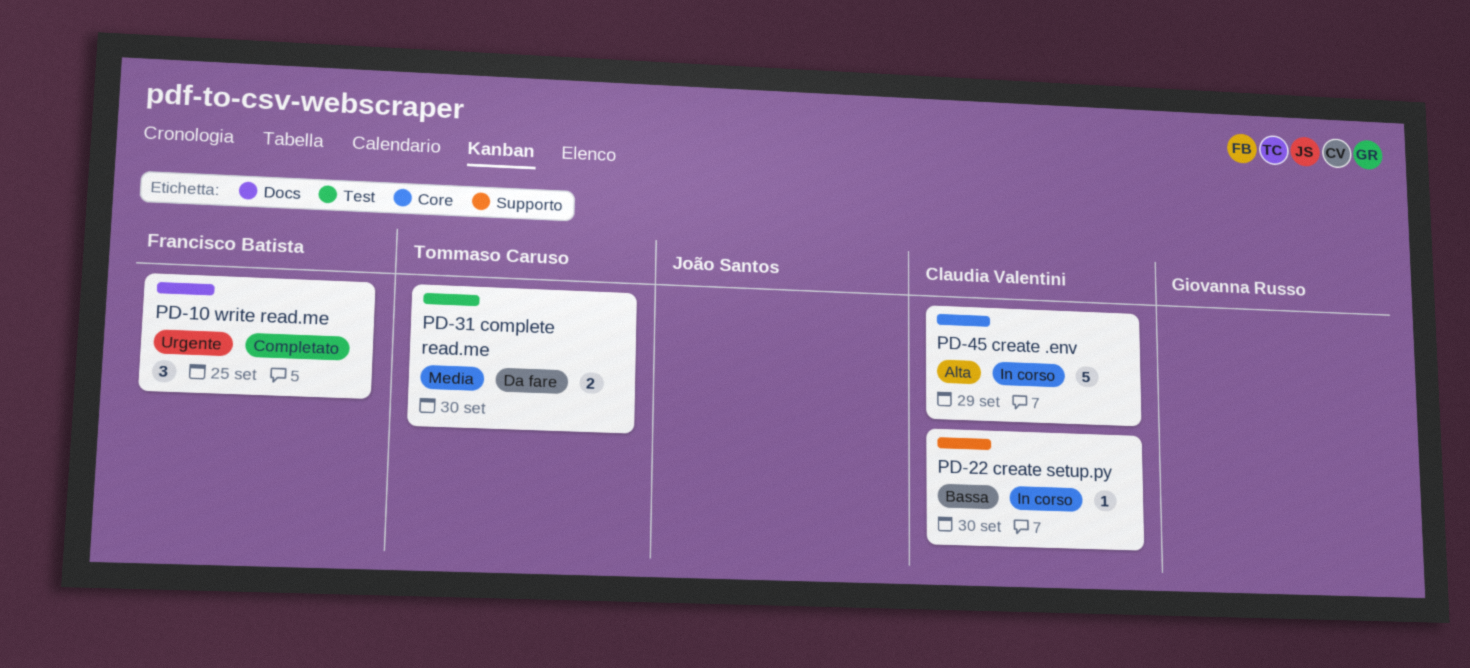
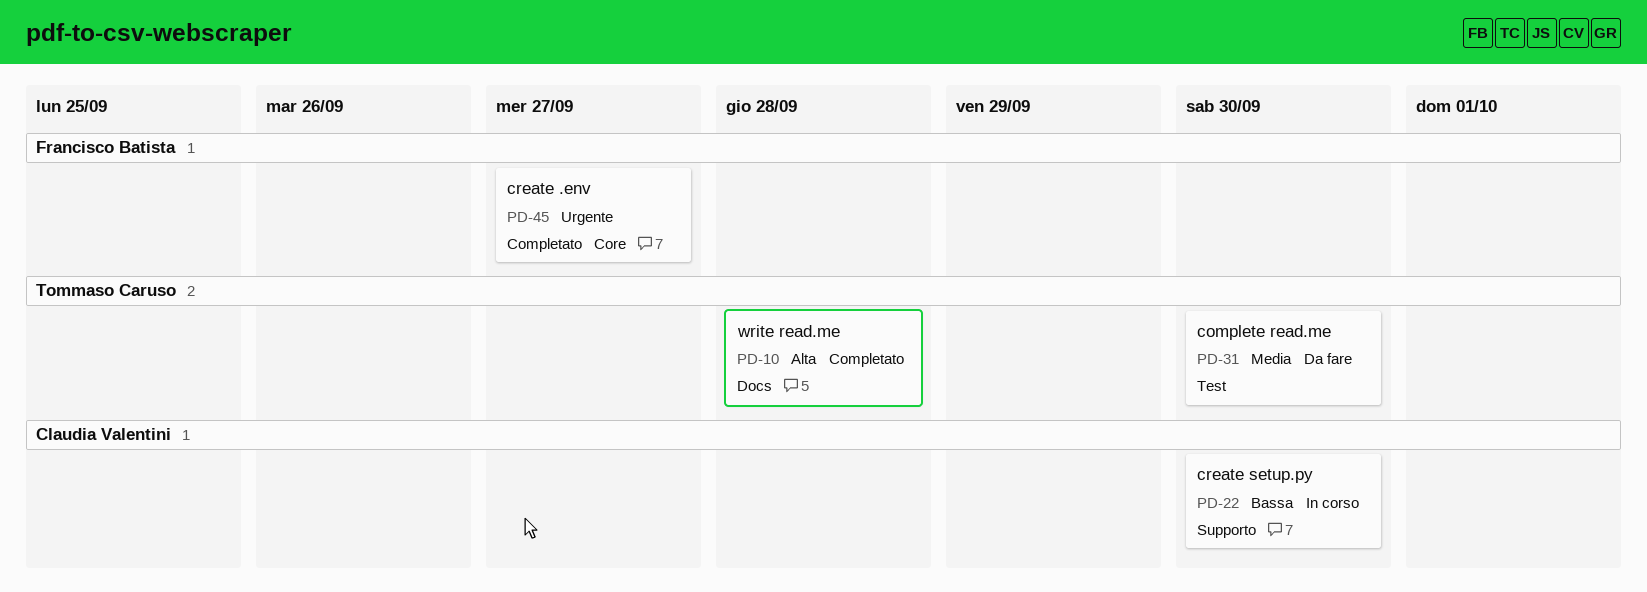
PD-10, owner: Francisco Batista -> Tommaso Caruso
PD-10, priority: Urgente -> Alta
PD-10, due: Sep 25 -> Sep 28
PD-45, status: In corso -> Completato
PD-45, owner: Claudia Valentini -> Francisco Batista
PD-45, priority: Alta -> Urgente
PD-45, due: Sep 29 -> Sep 27

